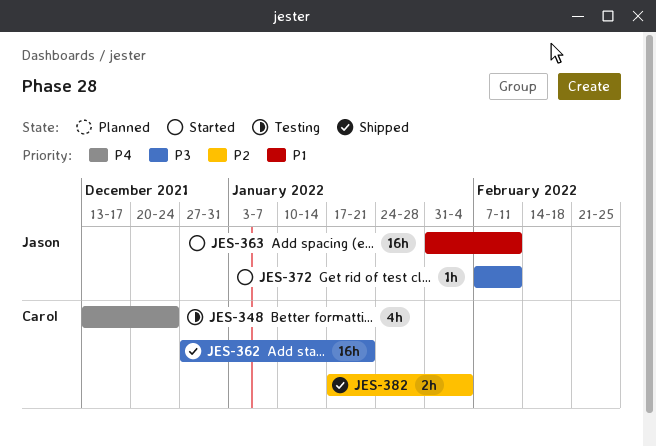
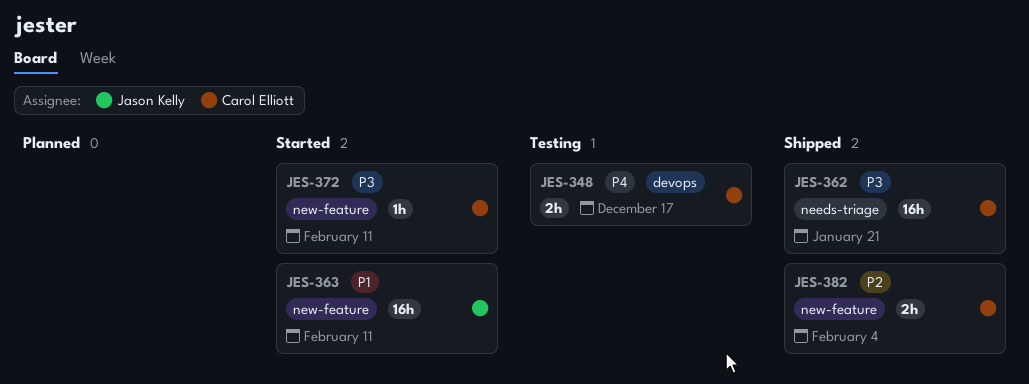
JES-348, estimate: 4h -> 2h
JES-348, due: Dec 24 -> Dec 17
JES-372, owner: Jason Kelly -> Carol Elliott

